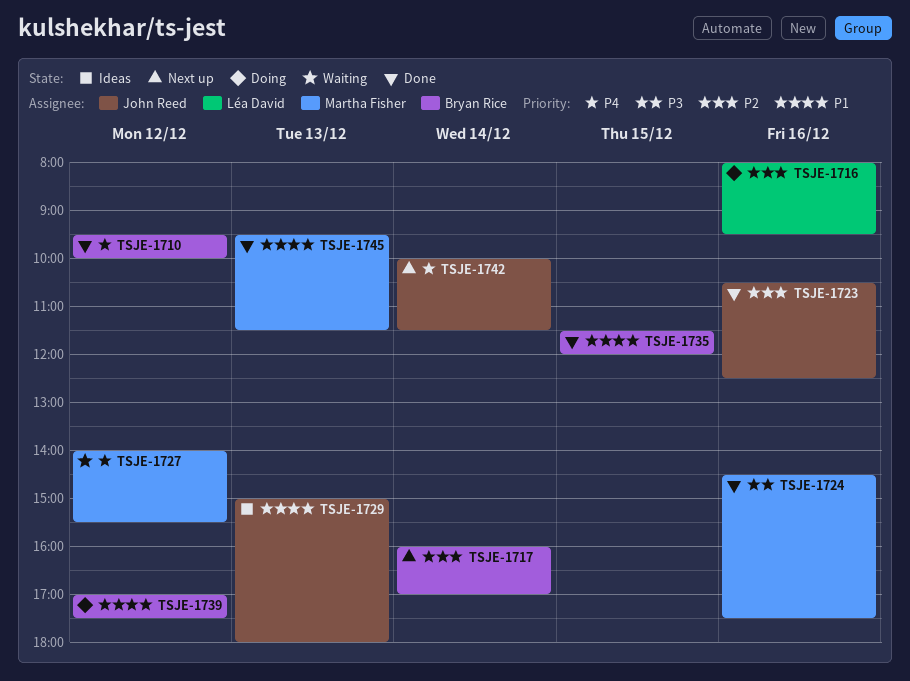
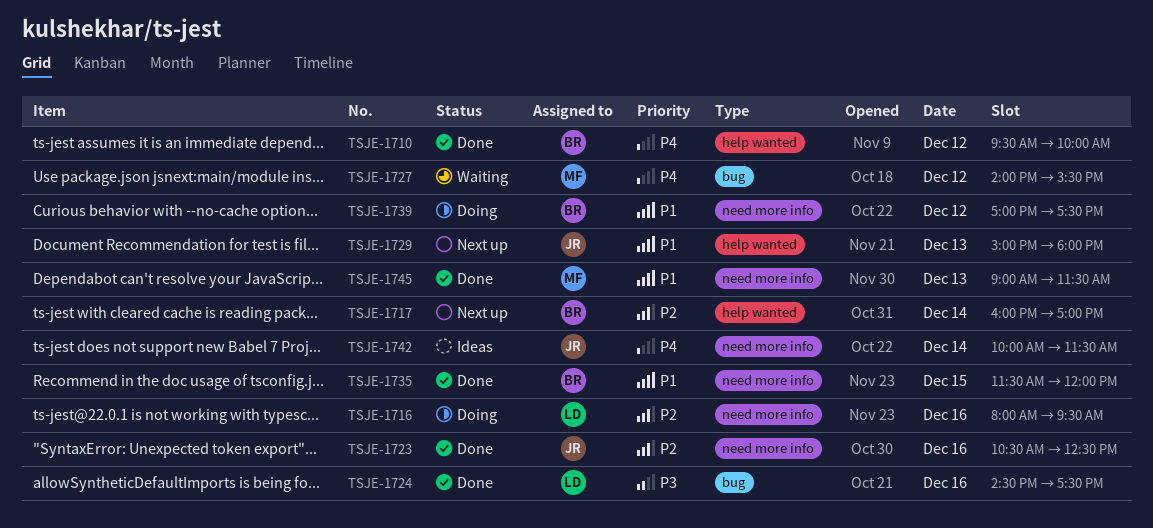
TSJE-1724, owner: Martha Fisher -> Léa David
TSJE-1729, status: Ideas -> Next up
TSJE-1742, status: Next up -> Ideas
TSJE-1745, begins: 09:30 -> 09:00

